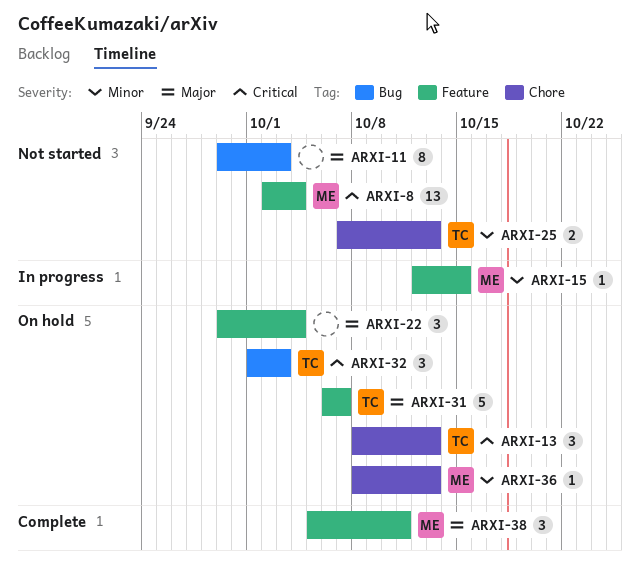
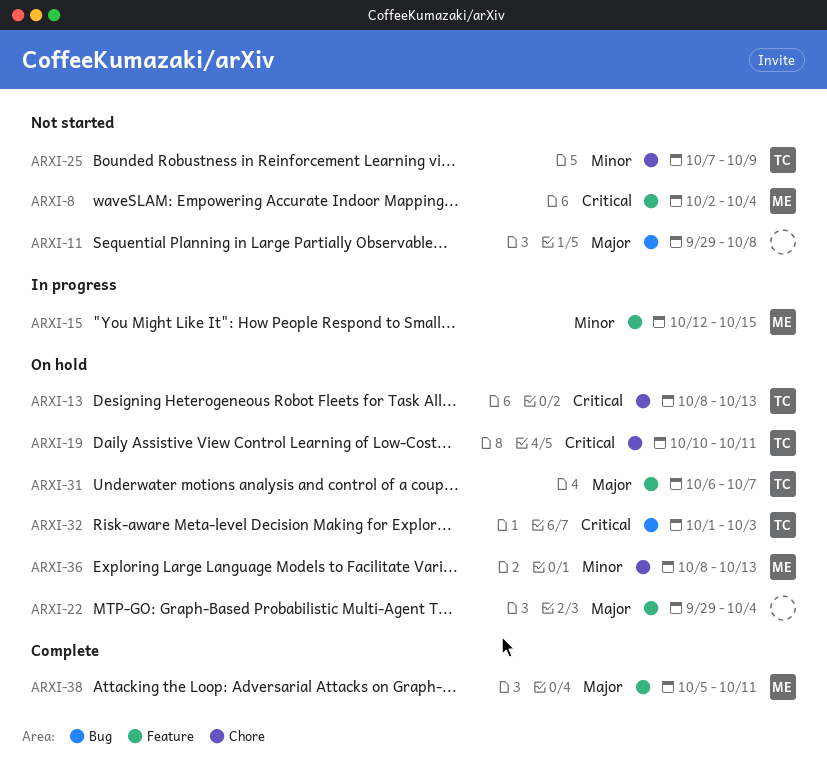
ARXI-11, due: Oct 3 -> Oct 8
ARXI-19: none -> present
ARXI-25, due: Oct 13 -> Oct 9

